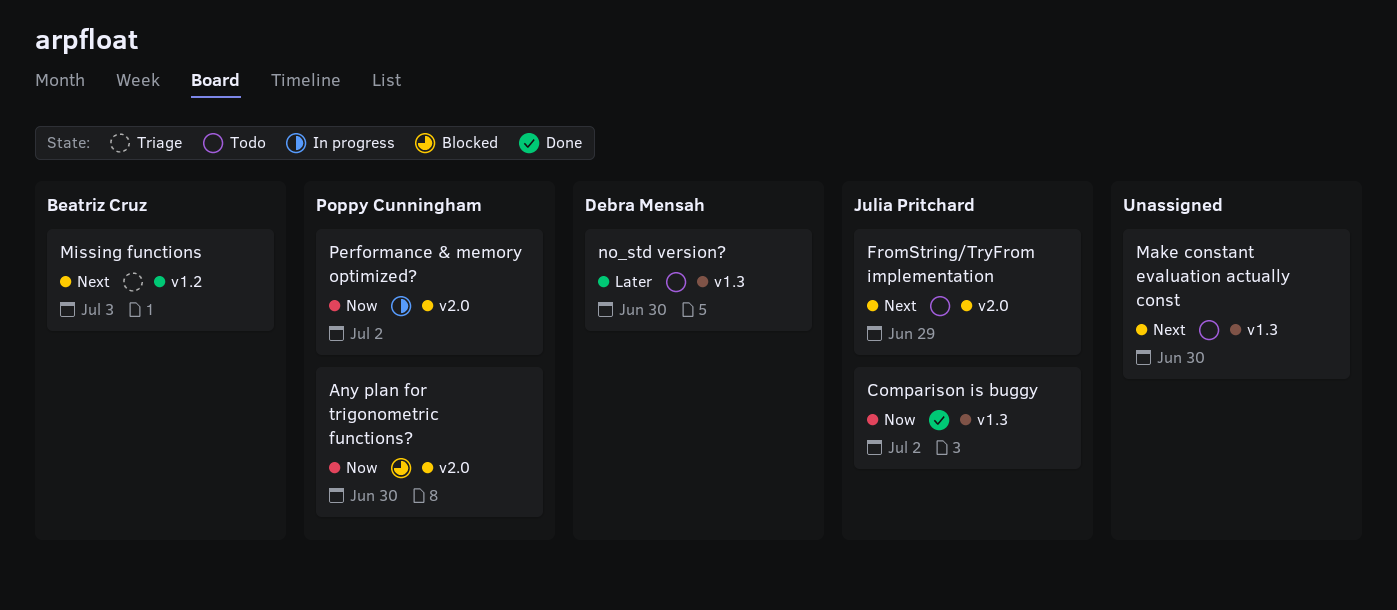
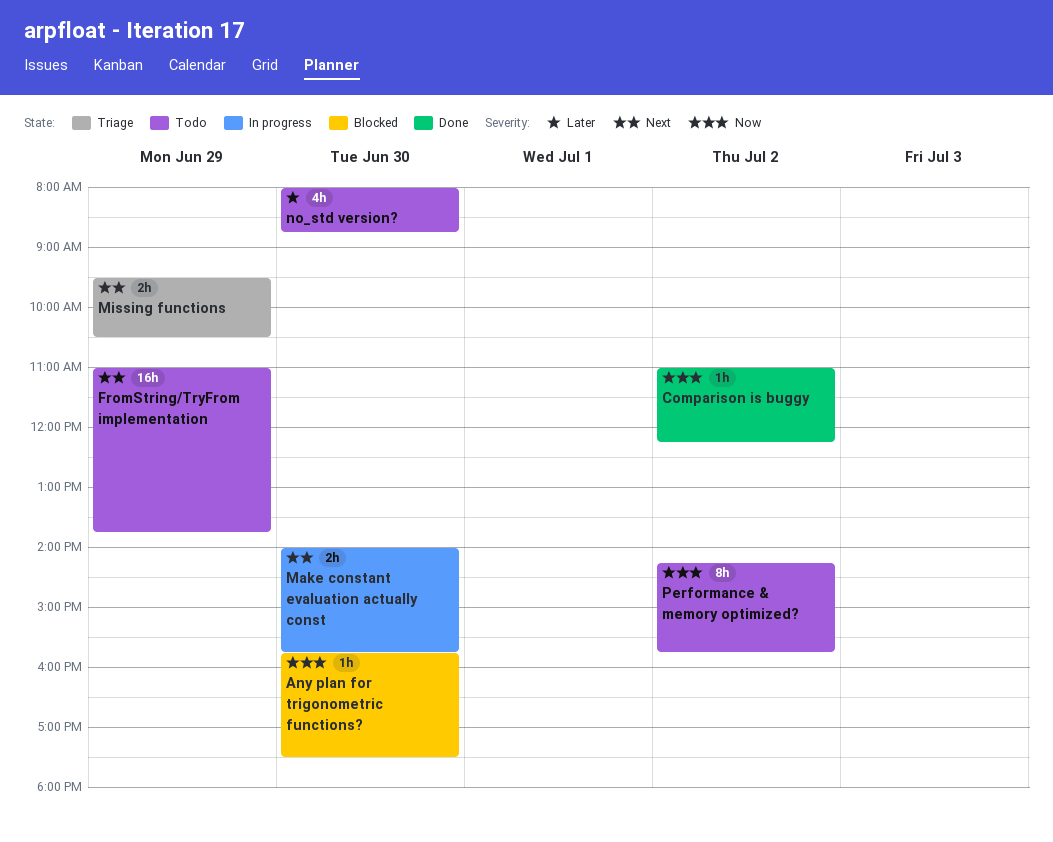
Make constant evaluation actually const, status: Todo -> In progress
Missing functions, day: Jul 3 -> Jun 29
Performance & memory optimized?, status: In progress -> Todo

